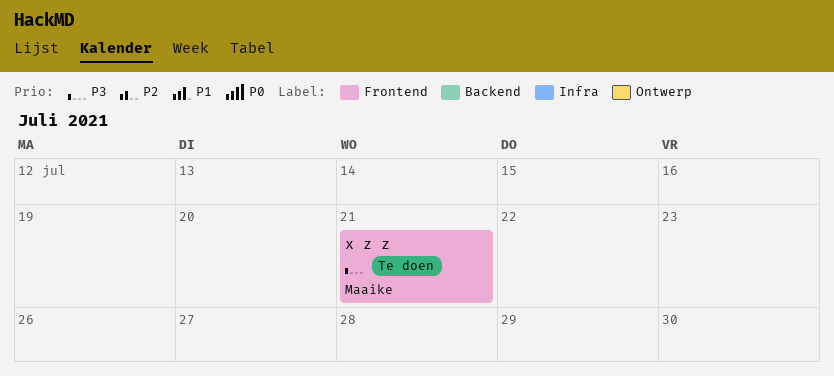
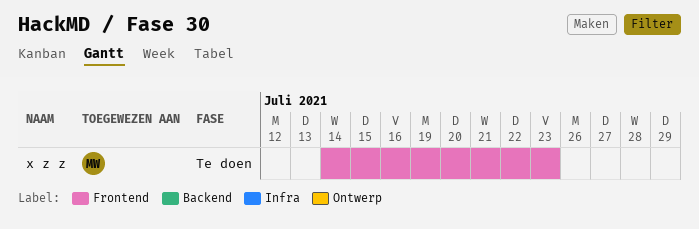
x z z, due: Jul 21 -> Jul 23

